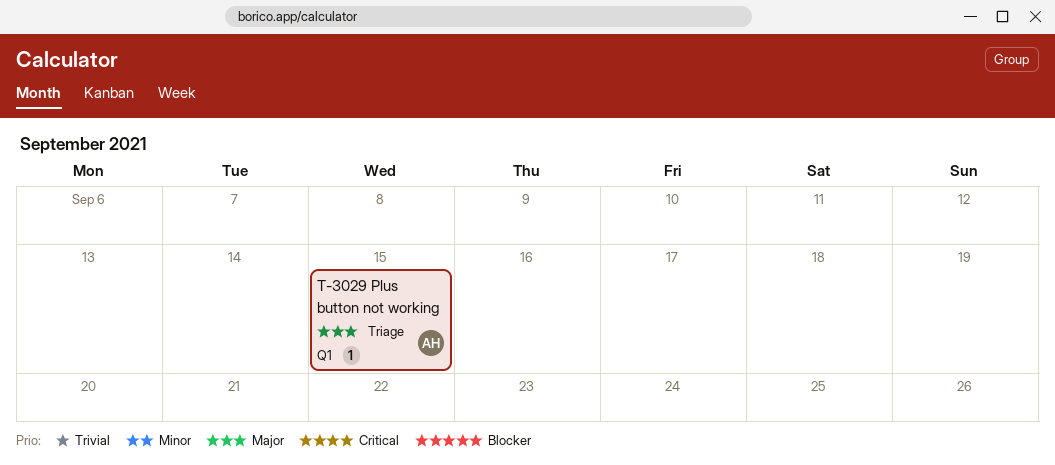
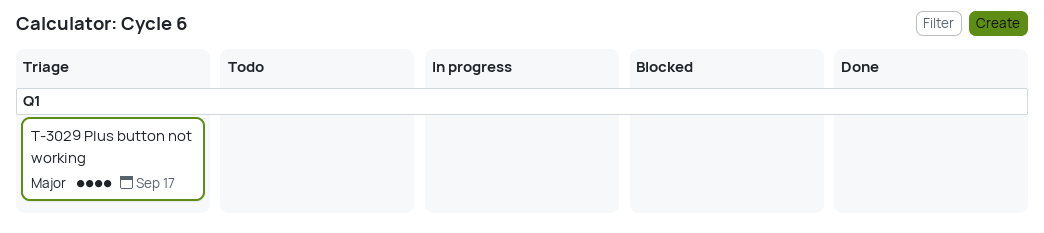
T-3029, estimate: 1 -> 4
T-3029, due: Sep 15 -> Sep 17

